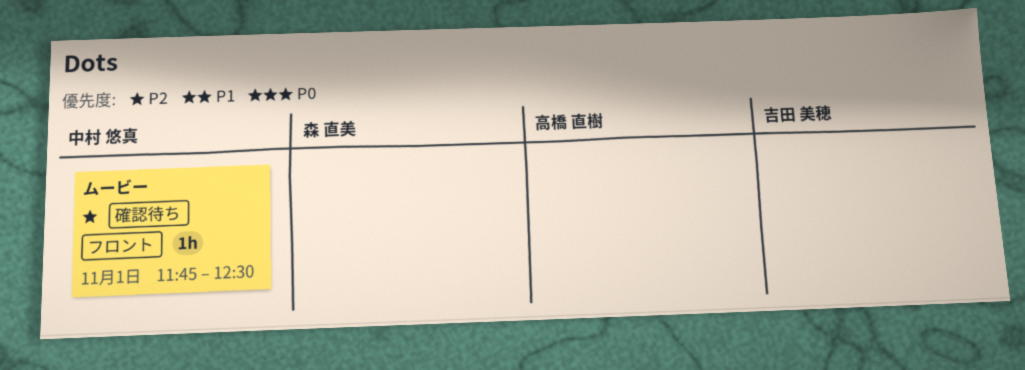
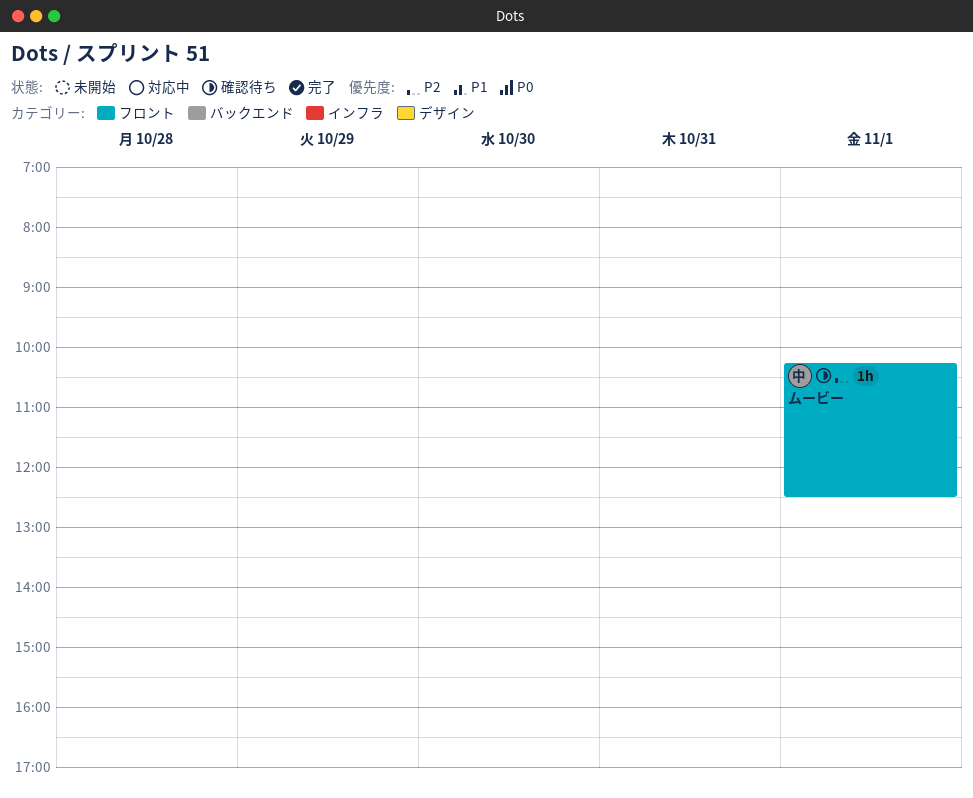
ムービー, begins: 11:45 -> 10:15

